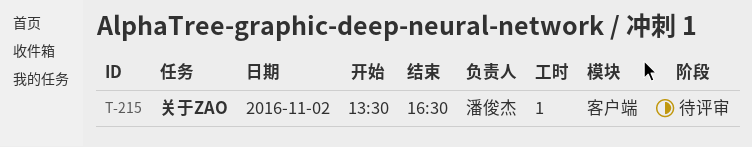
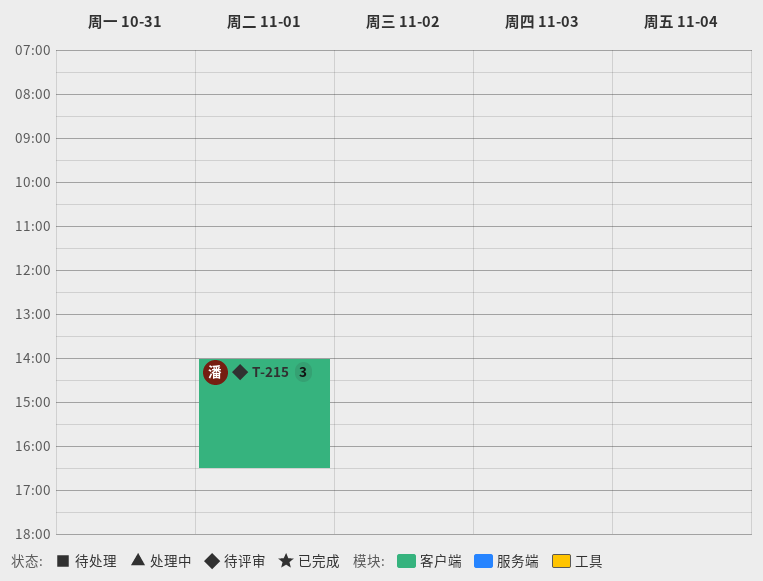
T-215, estimate: 1 -> 3
T-215, day: Nov 2 -> Nov 1
T-215, begins: 13:30 -> 14:00

